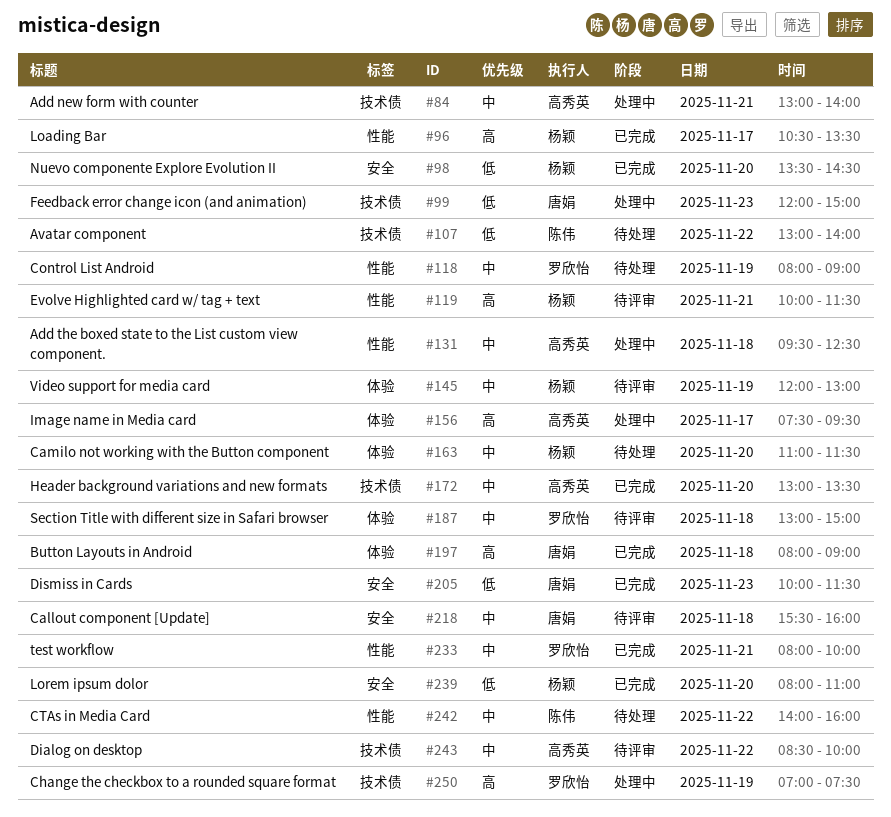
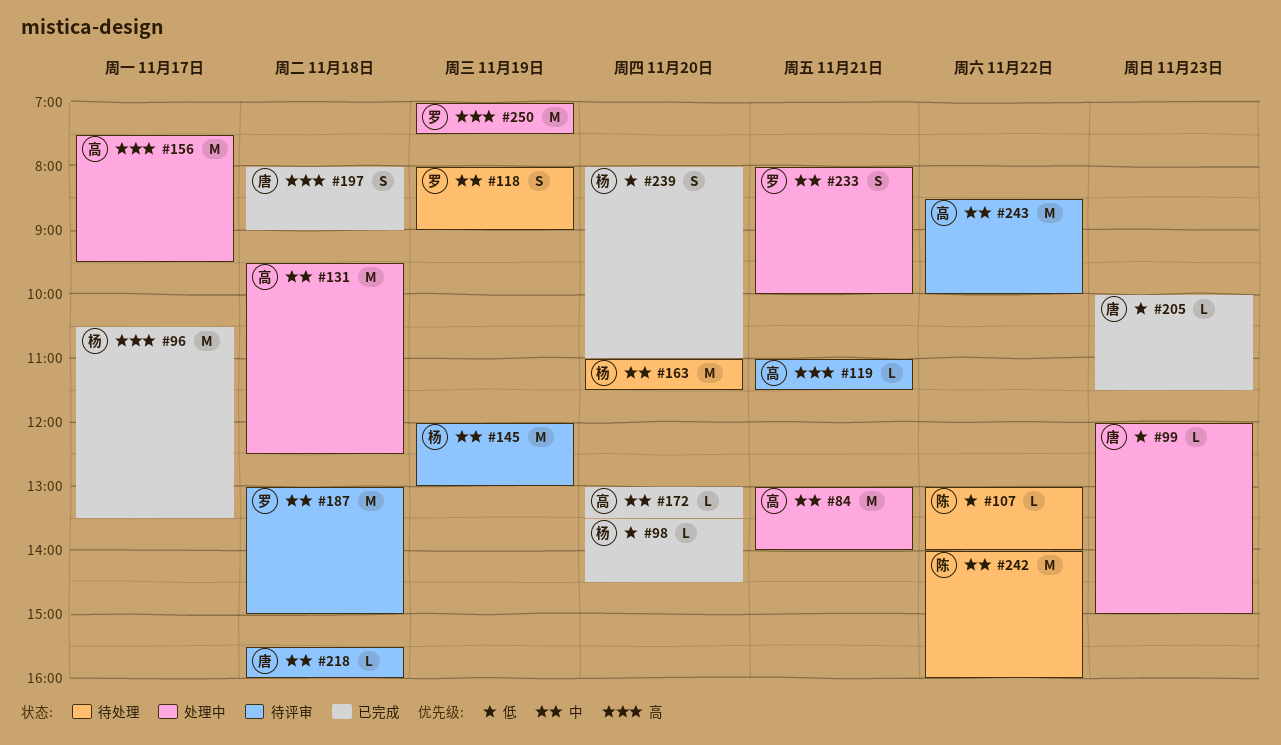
#119, owner: 杨颖 -> 高秀英
#119, begins: 10:00 -> 11:00
#233, status: 已完成 -> 处理中

